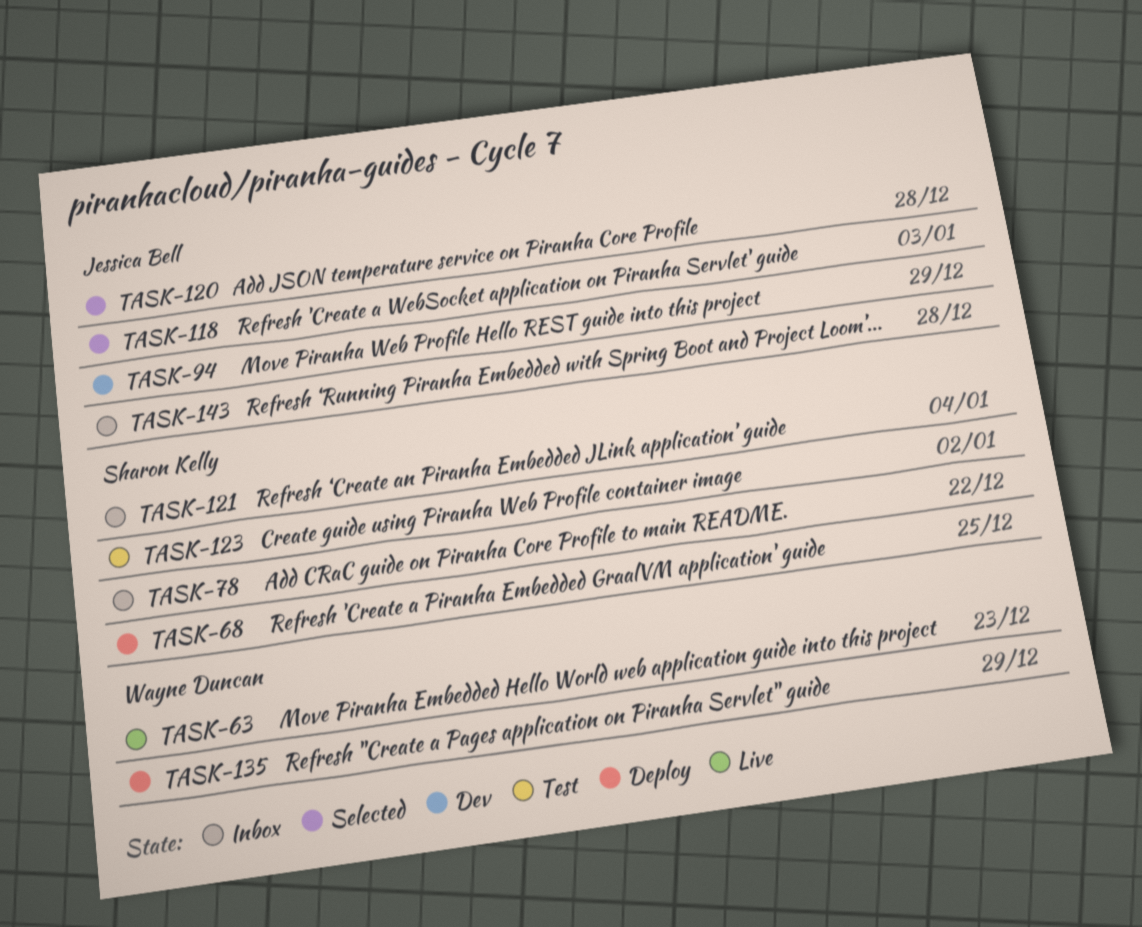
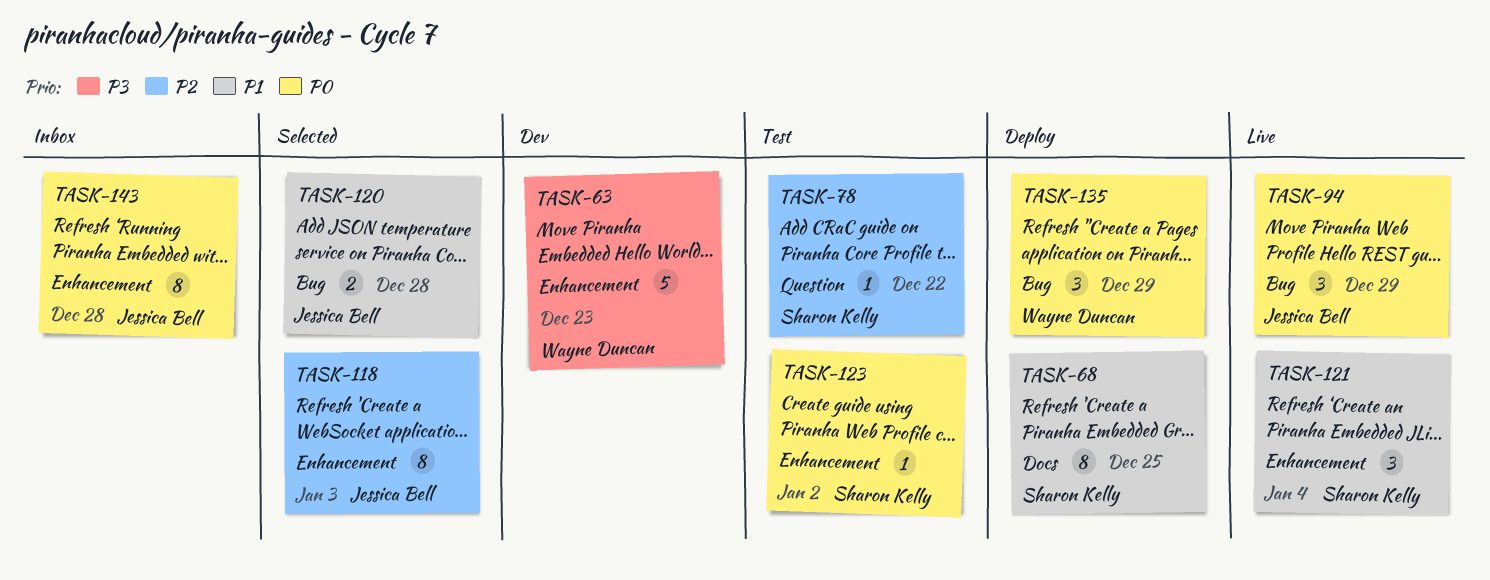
TASK-63, status: Live -> Dev
TASK-78, status: Inbox -> Test
TASK-94, status: Dev -> Live
TASK-121, status: Inbox -> Live

